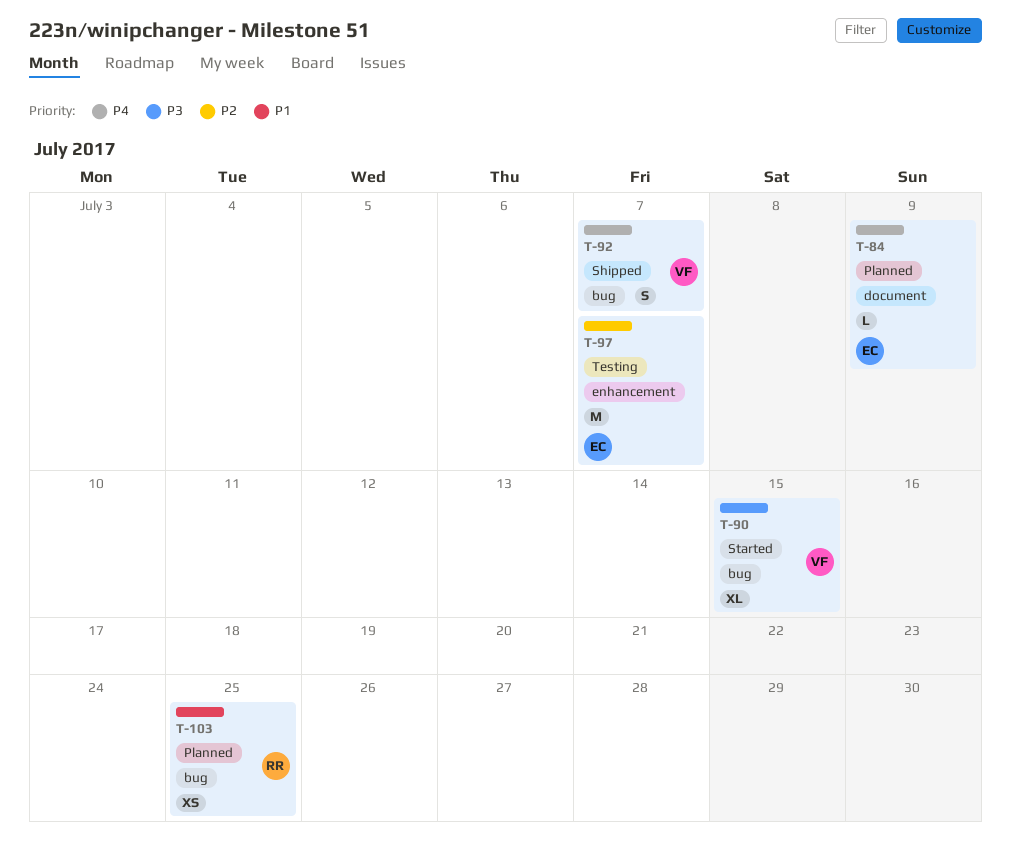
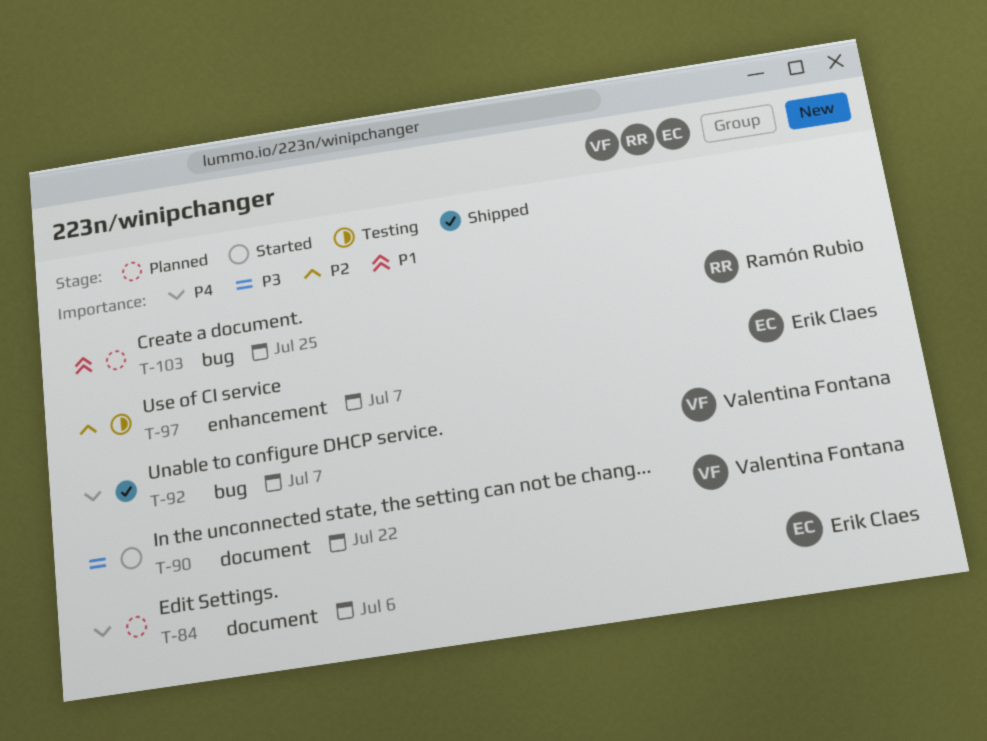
T-84, due: Jul 9 -> Jul 6
T-90, label: bug -> document
T-90, due: Jul 15 -> Jul 22

